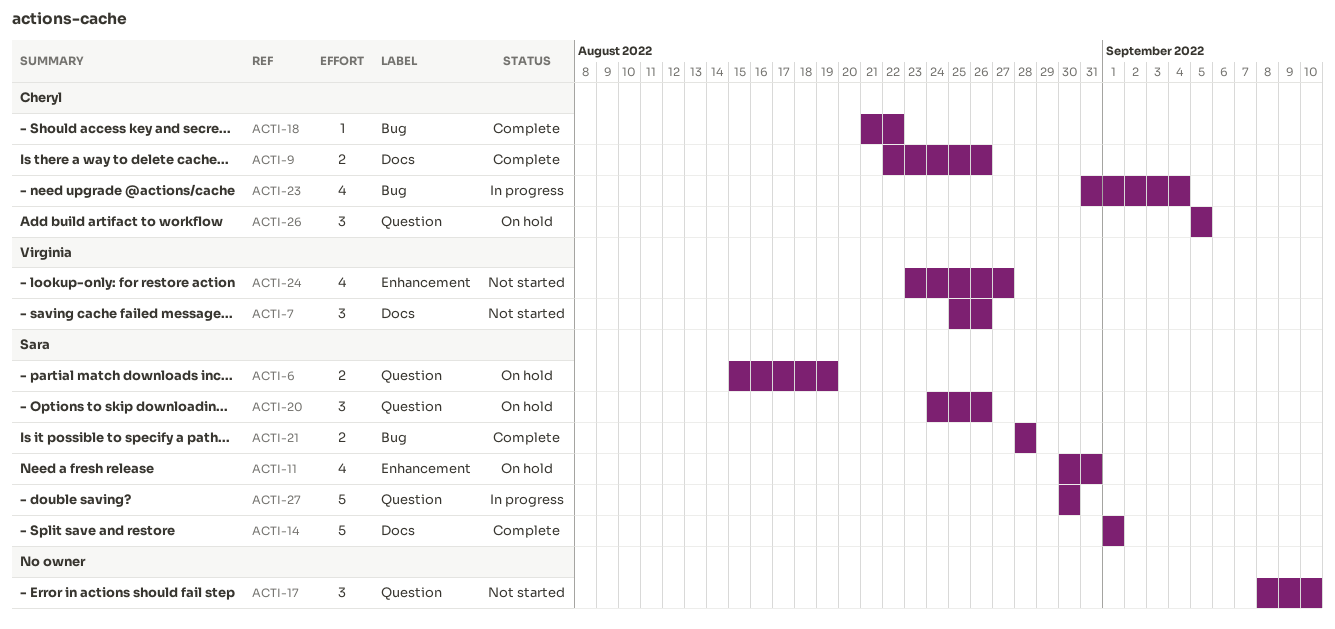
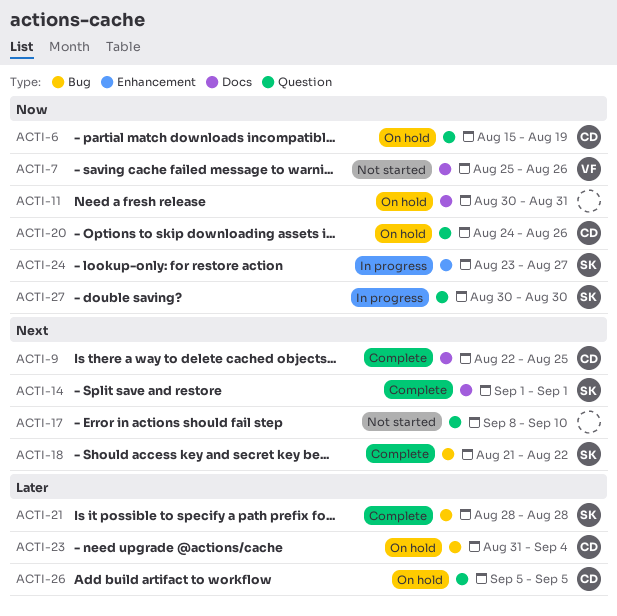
ACTI-6, owner: Sara -> Cheryl
ACTI-9, due: Aug 26 -> Aug 25
ACTI-11, owner: Sara -> none
ACTI-11, label: Enhancement -> Docs
ACTI-18, owner: Cheryl -> Sara
ACTI-20, owner: Sara -> Cheryl
ACTI-23, status: In progress -> On hold
ACTI-24, status: Not started -> In progress
ACTI-24, owner: Virginia -> Sara

